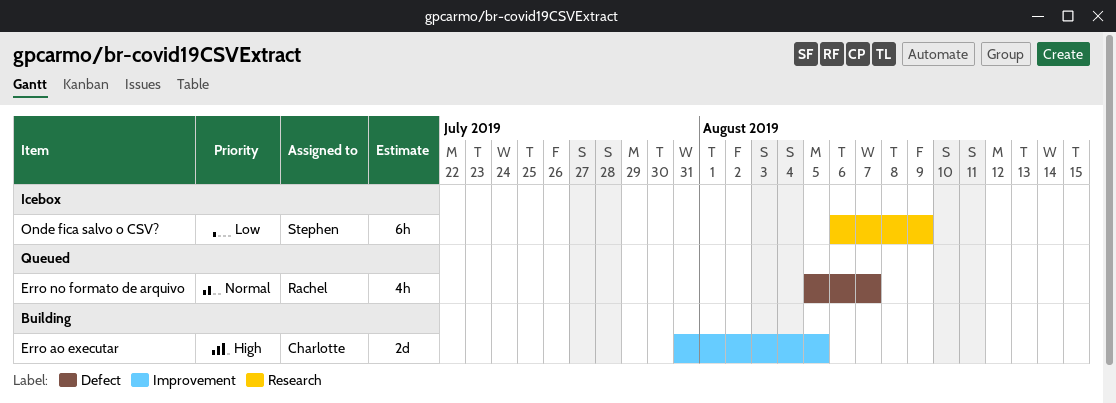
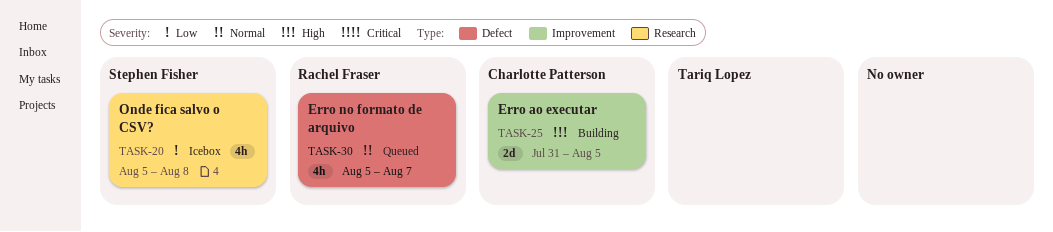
Onde fica salvo o CSV?, estimate: 6h -> 4h
Onde fica salvo o CSV?, start: Aug 6 -> Aug 5
Onde fica salvo o CSV?, due: Aug 9 -> Aug 8

